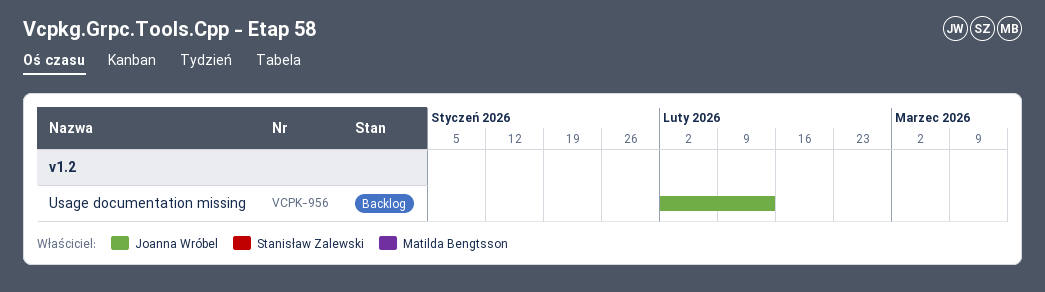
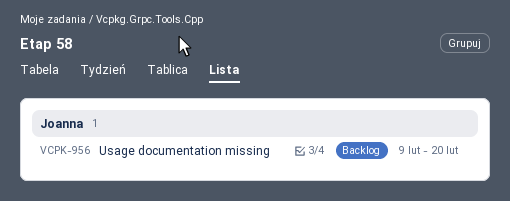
VCPK-956, start: Feb 2 -> Feb 9
VCPK-956, due: Feb 13 -> Feb 20

